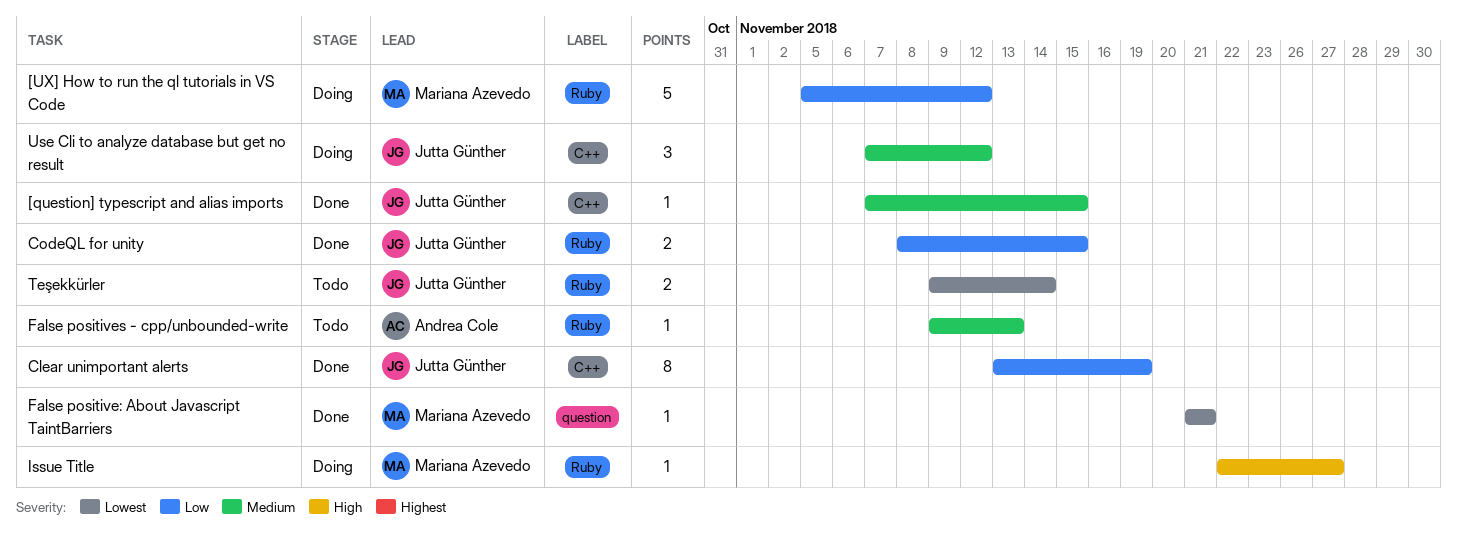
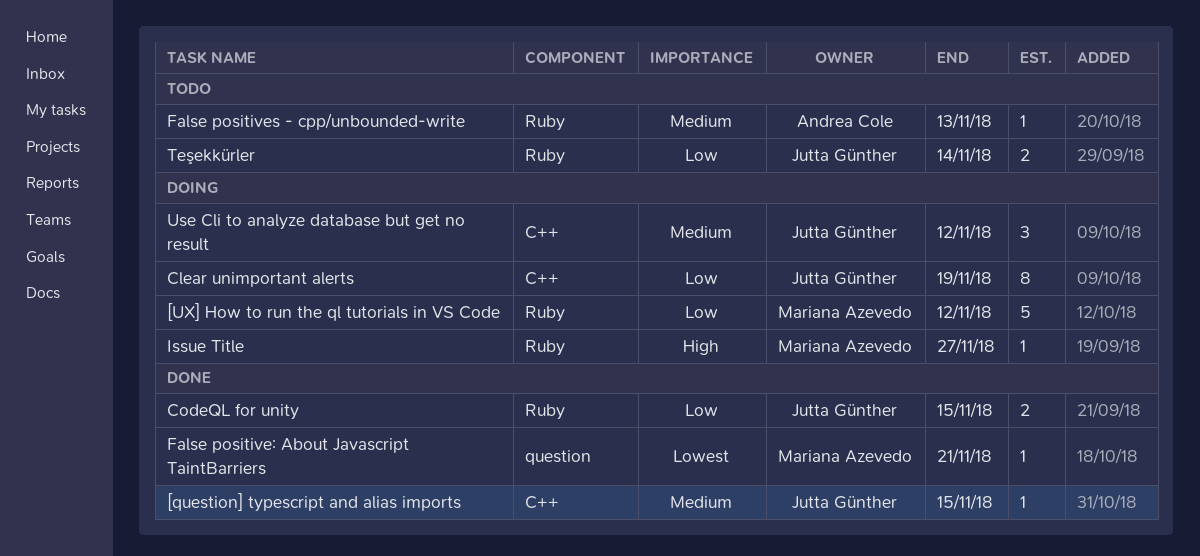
Clear unimportant alerts, status: Done -> Doing
Teşekkürler, priority: Lowest -> Low

